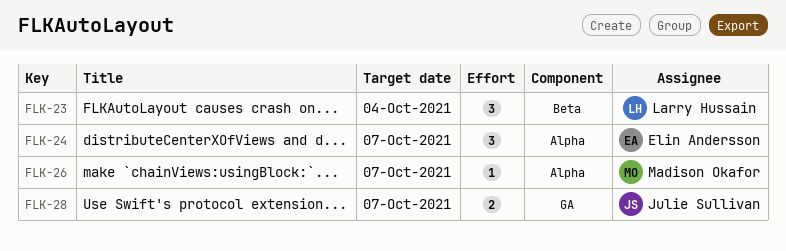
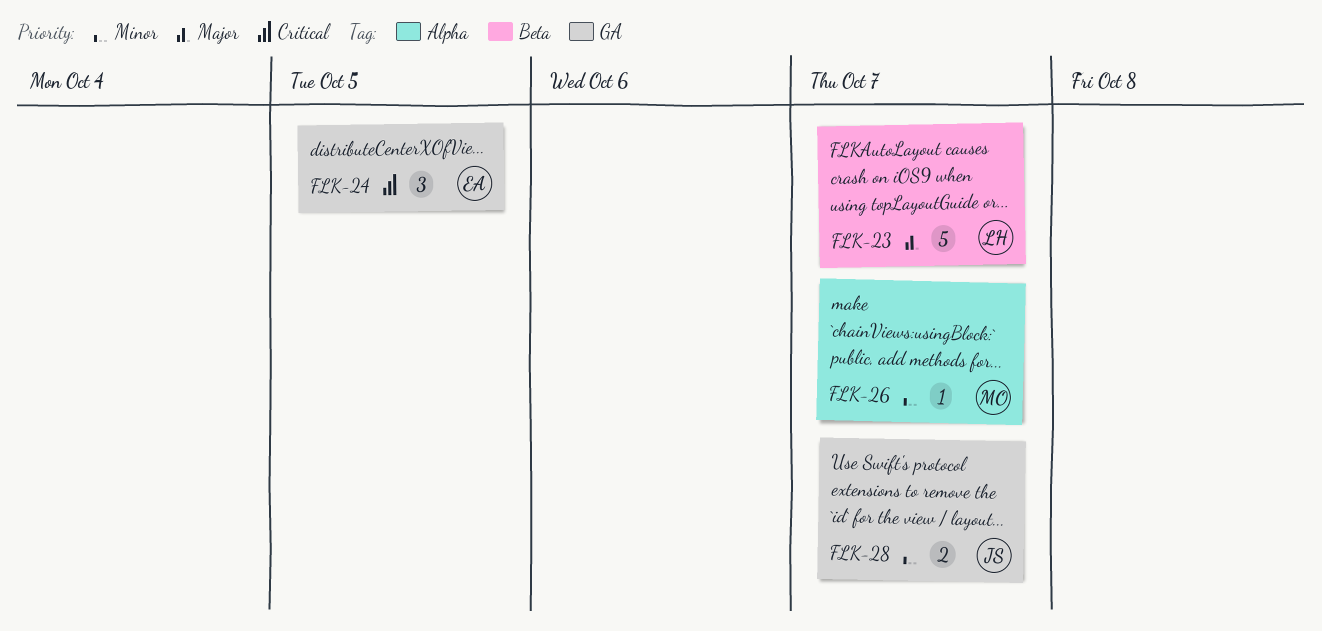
FLK-23, estimate: 3 -> 5
FLK-23, due: Oct 4 -> Oct 7
FLK-24, label: Alpha -> GA
FLK-24, due: Oct 7 -> Oct 5

